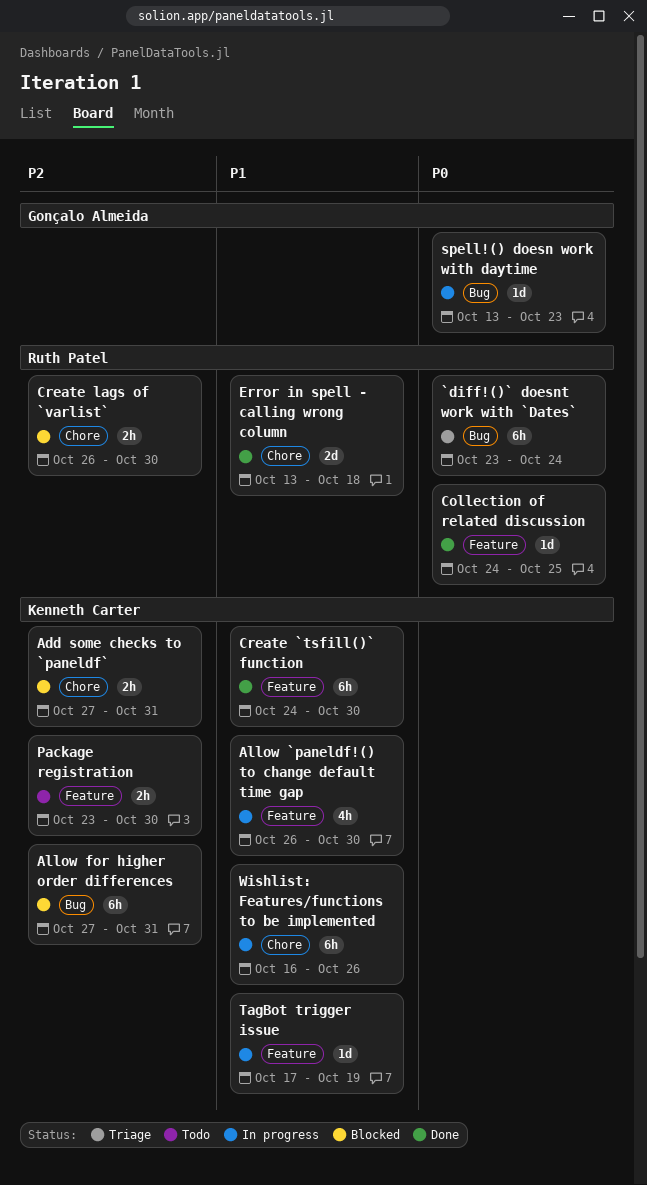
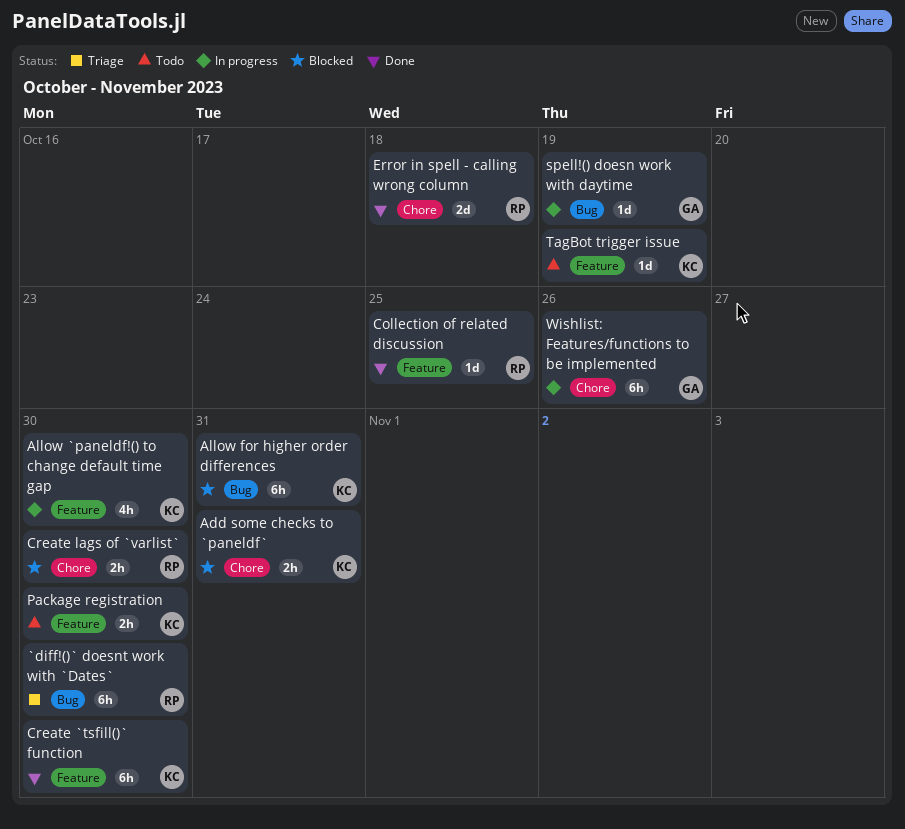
`diff!()` doesnt work with `Dates`, due: Oct 24 -> Oct 30
spell!() doesn work with daytime, due: Oct 23 -> Oct 19
TagBot trigger issue, status: In progress -> Todo
Wishlist: Features/functions to be implemented, owner: Kenneth Carter -> Gonçalo Almeida

